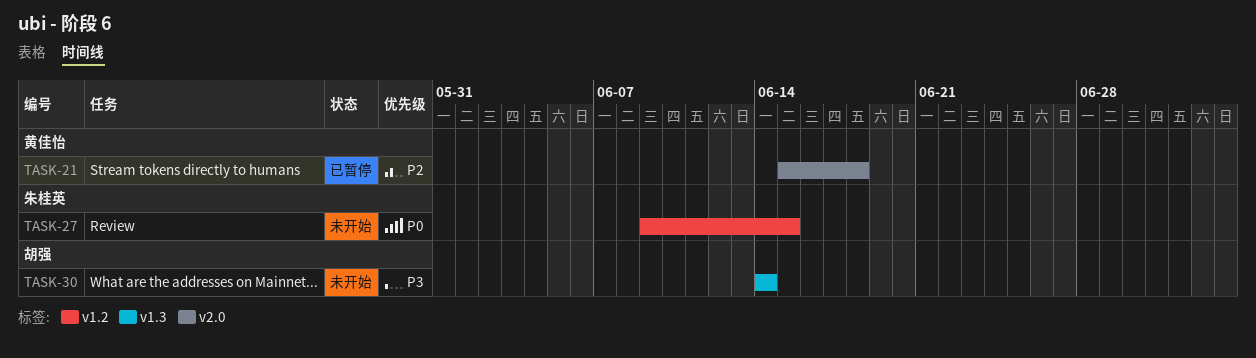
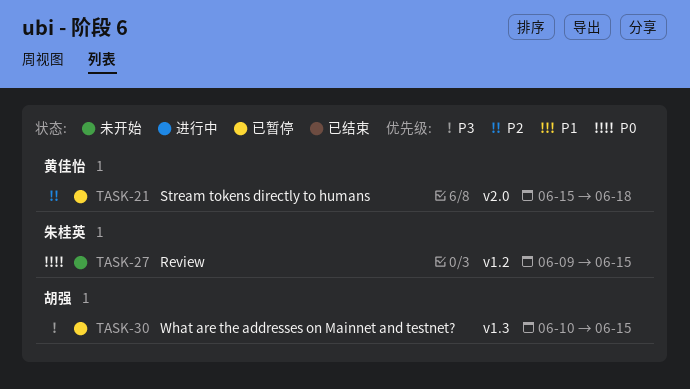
TASK-30, status: 未开始 -> 已暂停
TASK-30, start: Jun 14 -> Jun 10
TASK-30, due: Jun 14 -> Jun 15

